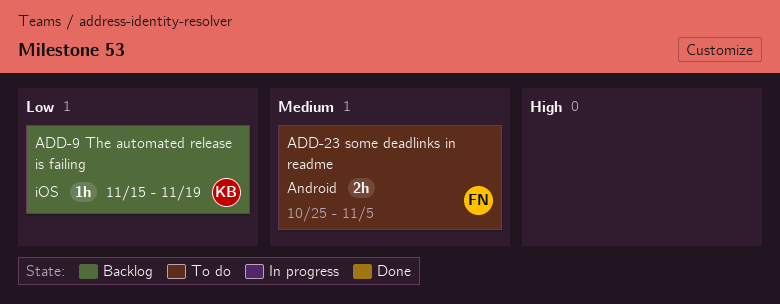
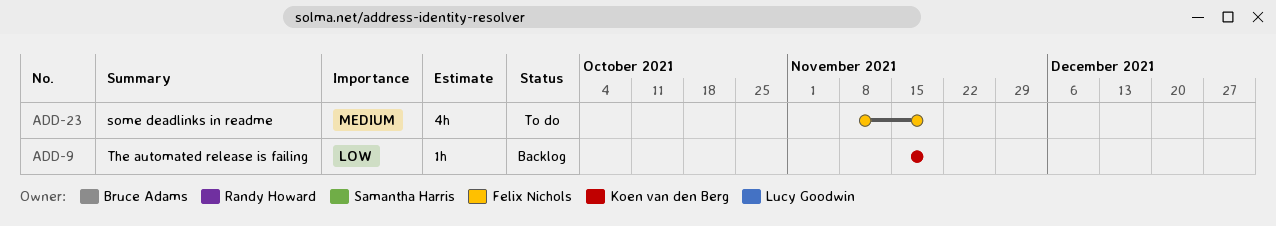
ADD-23, estimate: 2h -> 4h
ADD-23, start: Oct 25 -> Nov 8
ADD-23, due: Nov 5 -> Nov 19

